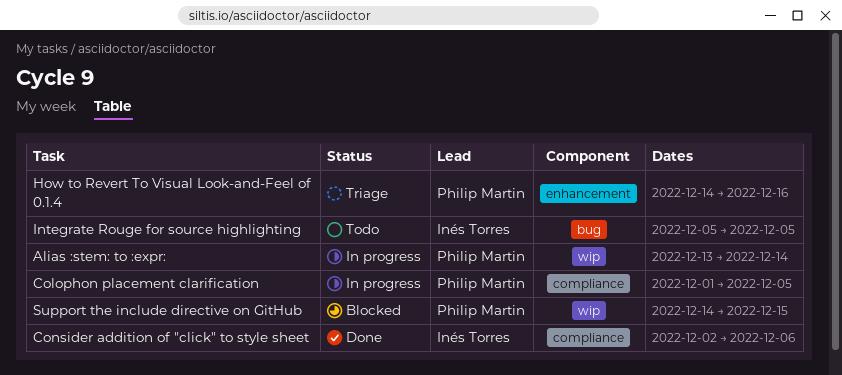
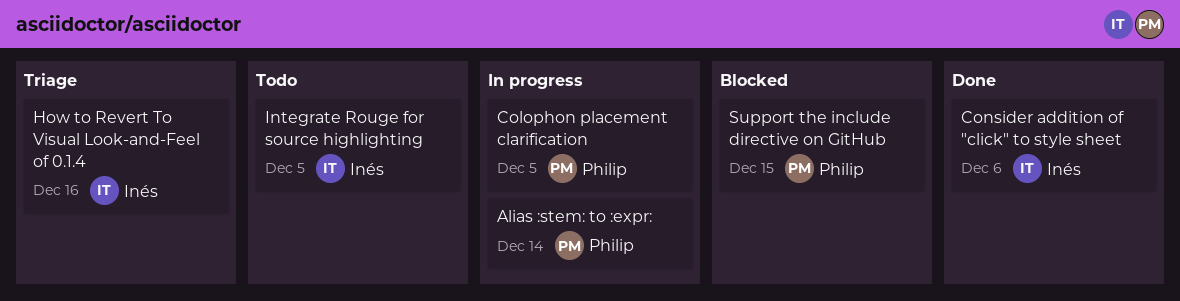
How to Revert To Visual Look-and-Feel of 0.1.4, owner: Philip Martin -> Inés Torres

